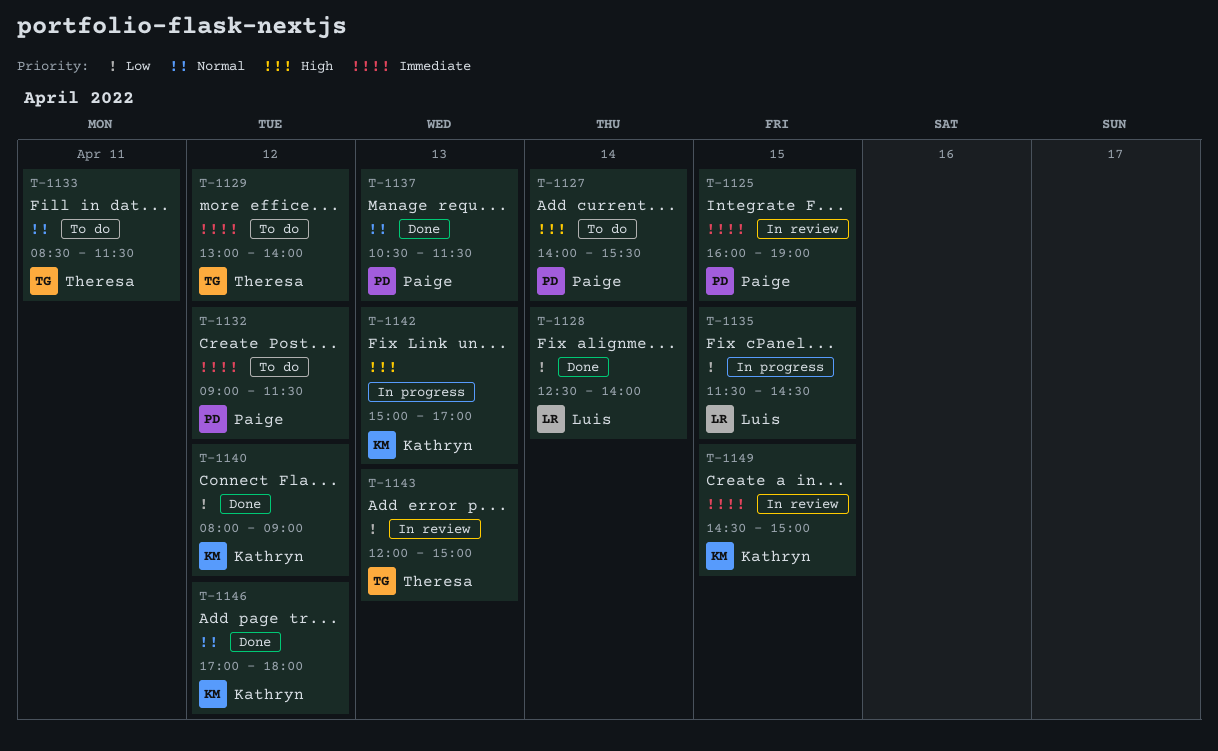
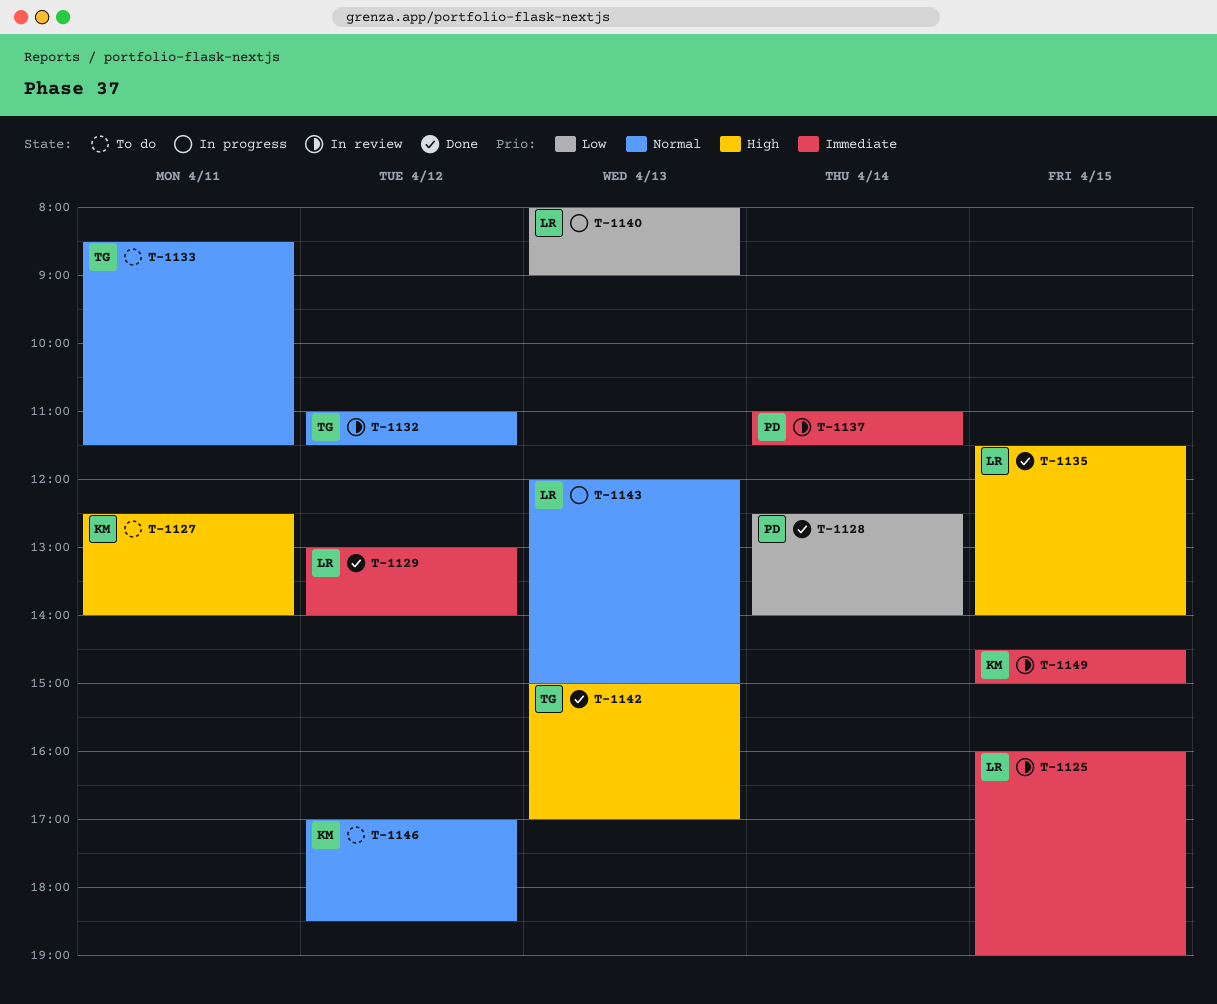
T-1125, owner: Paige -> Luis
T-1127, owner: Paige -> Kathryn
T-1127, day: Apr 14 -> Apr 11
T-1127, begins: 14:00 -> 12:30
T-1127, ends: 15:30 -> 14:00
T-1128, owner: Luis -> Paige
T-1129, status: To do -> Done
T-1129, owner: Theresa -> Luis
T-1132, status: To do -> In review
T-1132, owner: Paige -> Theresa
T-1132, priority: Immediate -> Normal
T-1132, begins: 09:00 -> 11:00
T-1135, status: In progress -> Done
T-1135, priority: Low -> High
T-1135, ends: 14:30 -> 14:00
T-1137, status: Done -> In review
T-1137, priority: Normal -> Immediate
T-1137, day: Apr 13 -> Apr 14
T-1137, begins: 10:30 -> 11:00
T-1140, status: Done -> In progress
T-1140, owner: Kathryn -> Luis
T-1140, day: Apr 12 -> Apr 13
T-1142, status: In progress -> Done
T-1142, owner: Kathryn -> Theresa
T-1143, status: In review -> In progress
T-1143, owner: Theresa -> Luis
T-1143, priority: Low -> Normal
T-1146, status: Done -> To do
T-1146, ends: 18:00 -> 18:30

